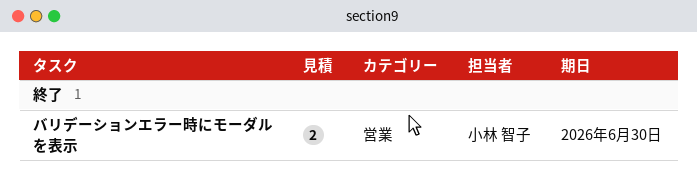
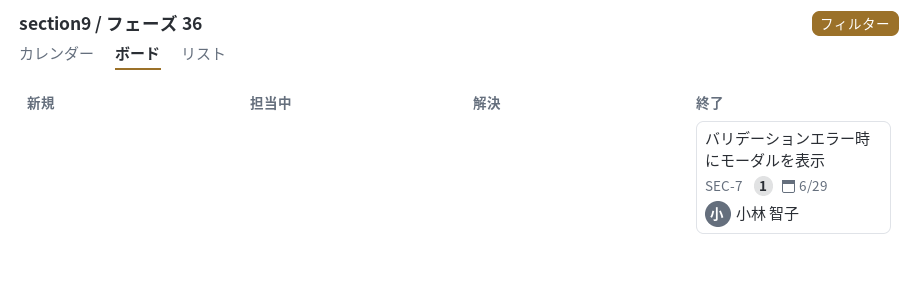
バリデーションエラー時にモーダルを表示, estimate: 2 -> 1
バリデーションエラー時にモーダルを表示, due: Jun 30 -> Jun 29

